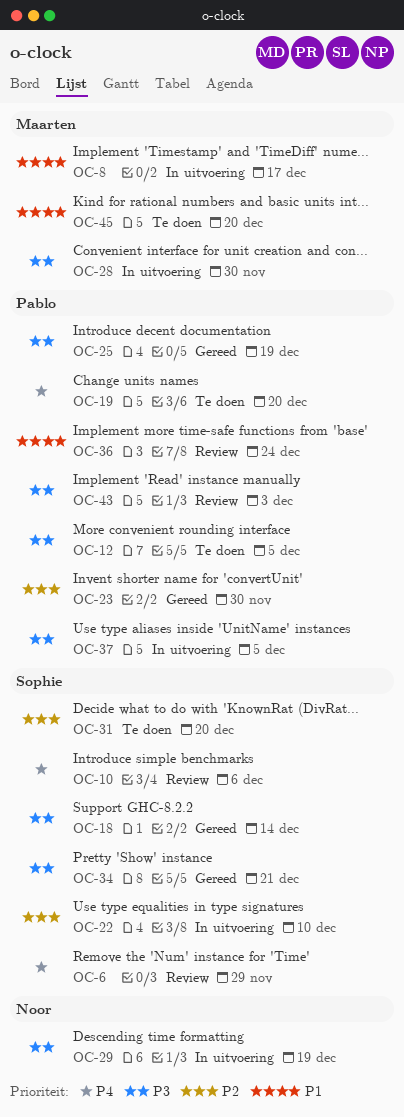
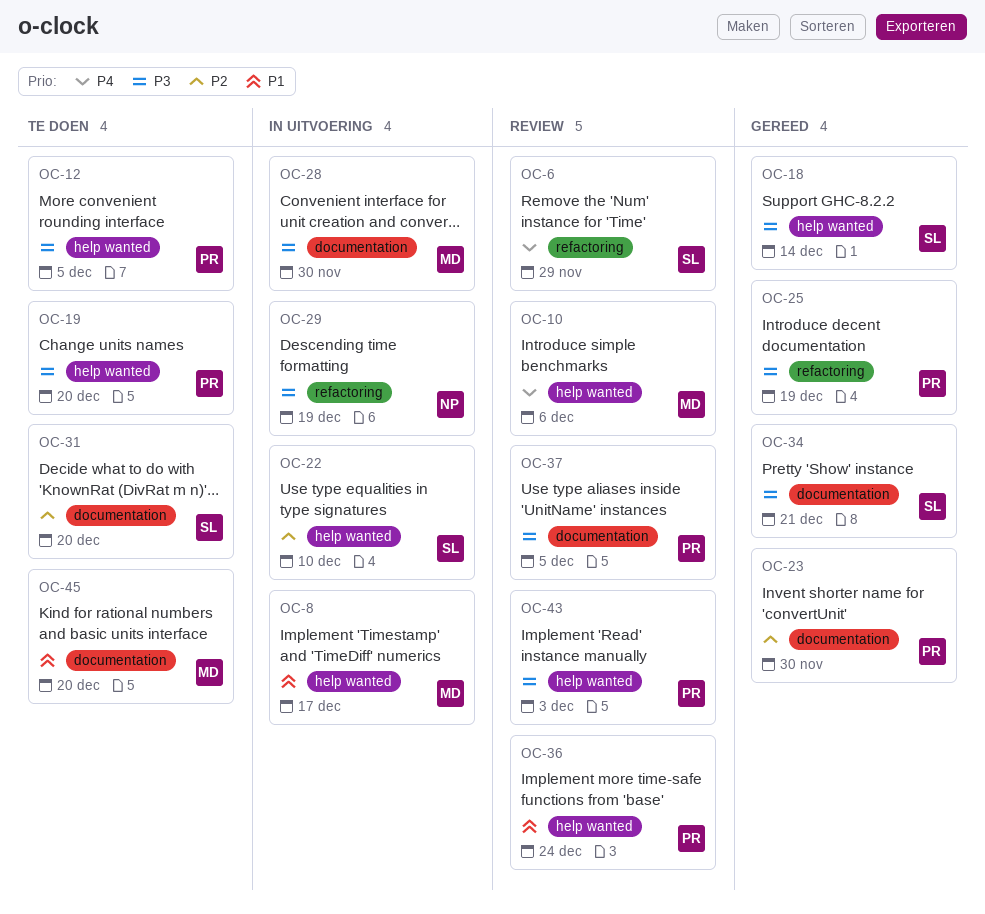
OC-10, owner: Sophie -> Maarten
OC-19, priority: P4 -> P3
OC-37, status: In uitvoering -> Review

